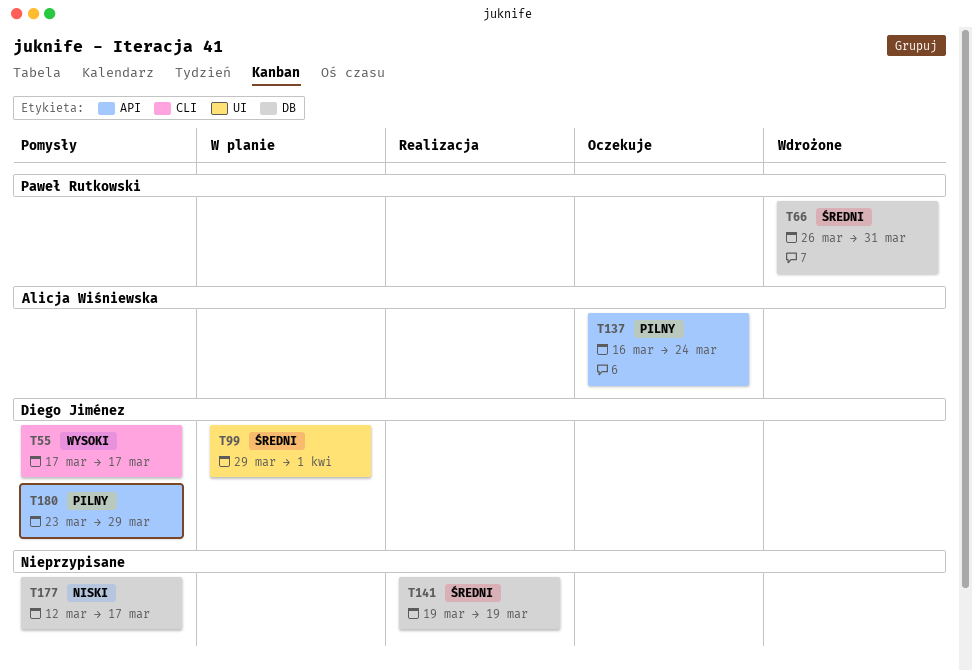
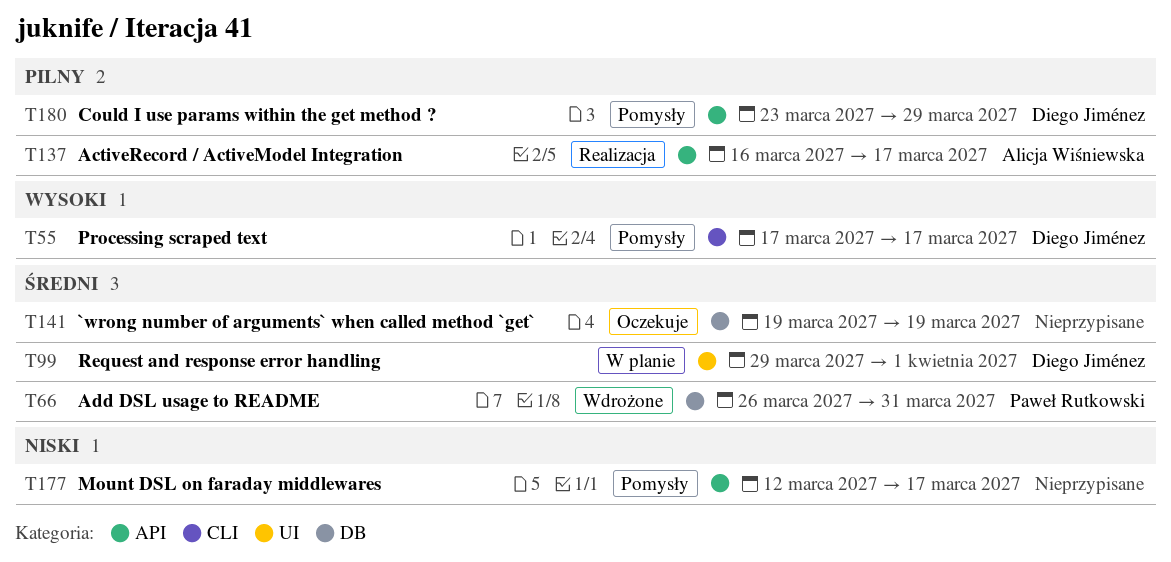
T137, status: Oczekuje -> Realizacja
T137, due: Mar 24 -> Mar 17
T141, status: Realizacja -> Oczekuje
T177, label: DB -> API

